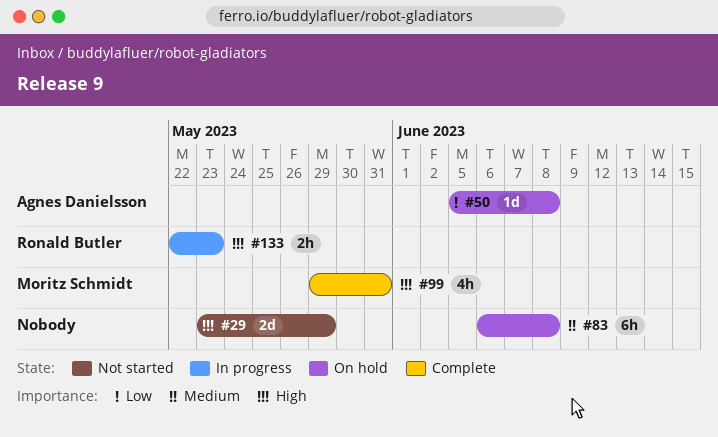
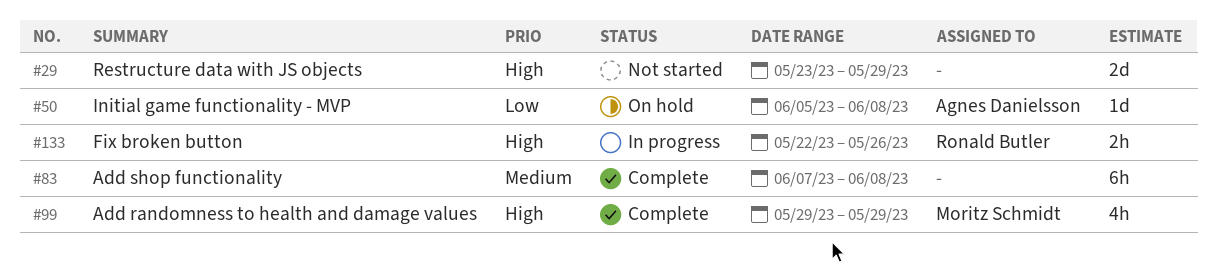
#83, status: On hold -> Complete
#83, start: Jun 6 -> Jun 7
#99, due: May 31 -> May 29
#133, due: May 23 -> May 26

